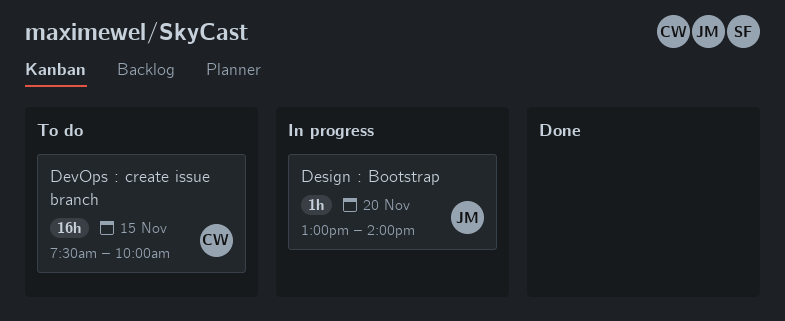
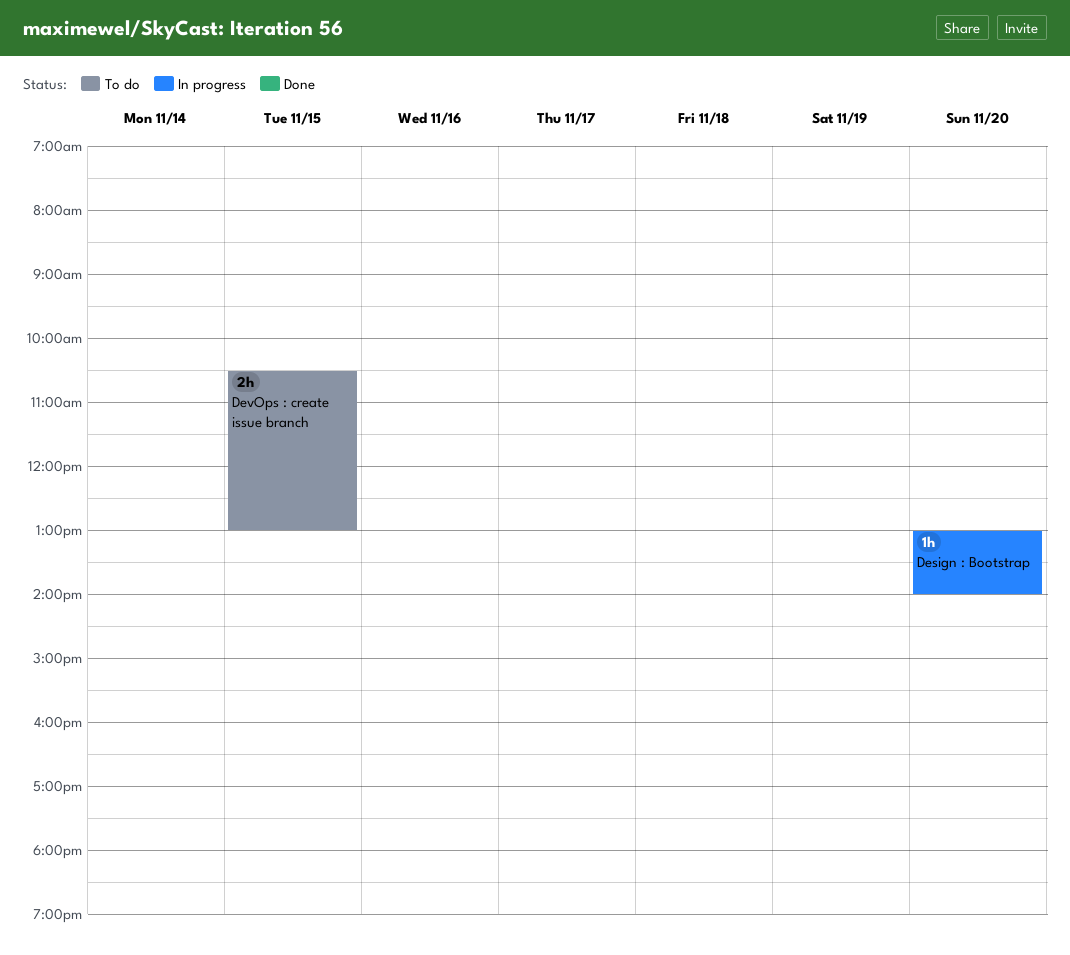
DevOps : create issue branch, estimate: 16h -> 2h
DevOps : create issue branch, begins: 07:30 -> 10:30
DevOps : create issue branch, ends: 10:00 -> 13:00

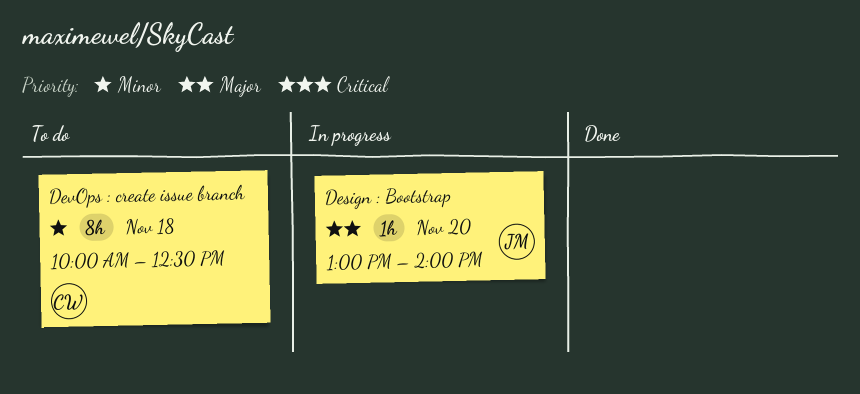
DevOps : create issue branch, estimate: 2h -> 8h
DevOps : create issue branch, day: Nov 15 -> Nov 18
DevOps : create issue branch, begins: 10:30 -> 10:00
DevOps : create issue branch, ends: 13:00 -> 12:30

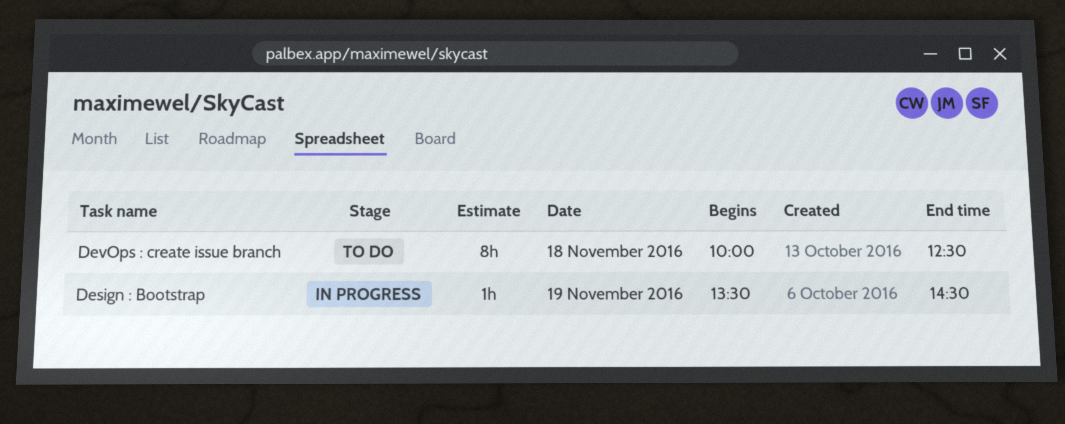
Design : Bootstrap, day: Nov 20 -> Nov 19
Design : Bootstrap, begins: 13:00 -> 13:30
Design : Bootstrap, ends: 14:00 -> 14:30

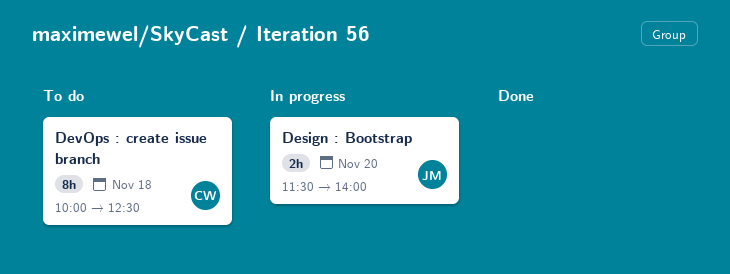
Design : Bootstrap, estimate: 1h -> 2h
Design : Bootstrap, day: Nov 19 -> Nov 20
Design : Bootstrap, begins: 13:30 -> 11:30
Design : Bootstrap, ends: 14:30 -> 14:00

